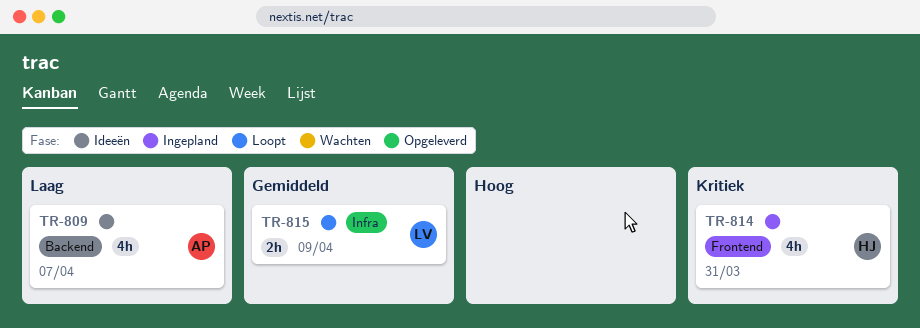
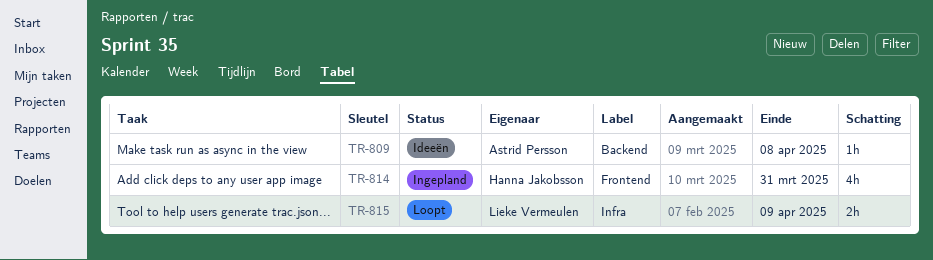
TR-809, estimate: 4h -> 1h
TR-809, due: Apr 7 -> Apr 8

